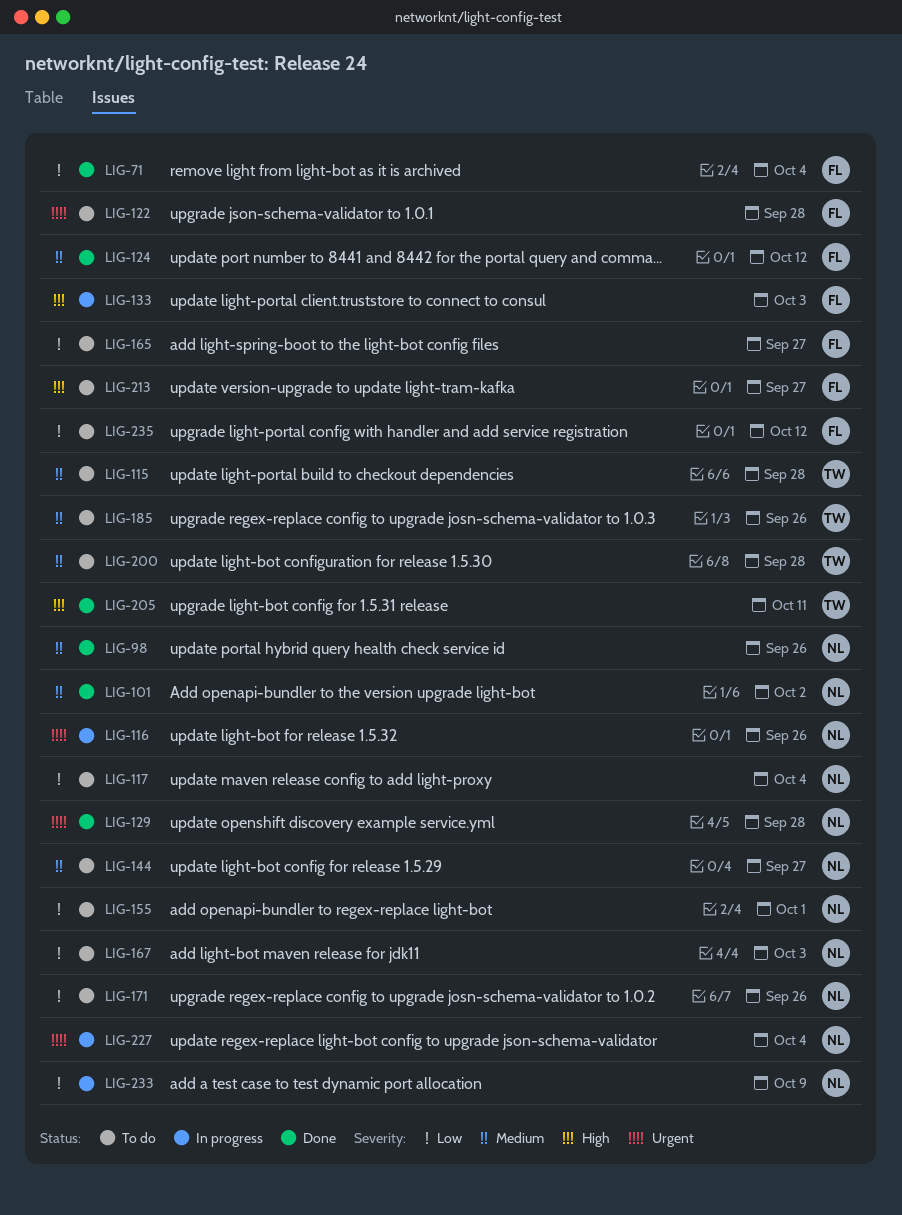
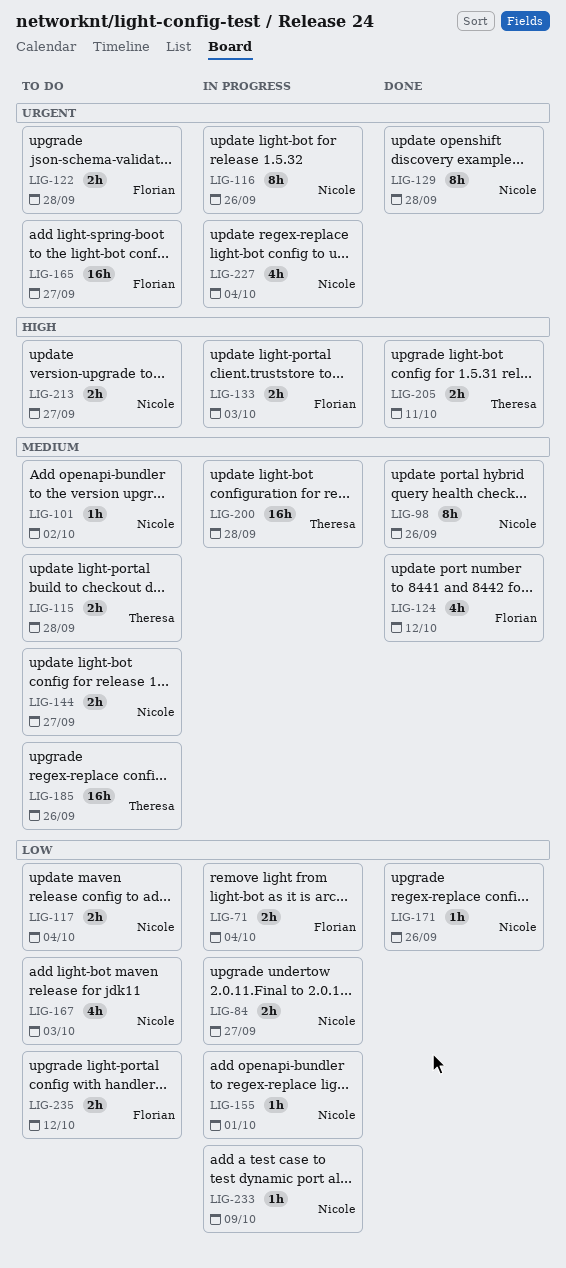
LIG-71, status: Done -> In progress
LIG-84: none -> present
LIG-101, status: Done -> To do
LIG-155, status: To do -> In progress
LIG-165, priority: Low -> Urgent
LIG-171, status: To do -> Done
LIG-200, status: To do -> In progress
LIG-213, owner: Florian -> Nicole

